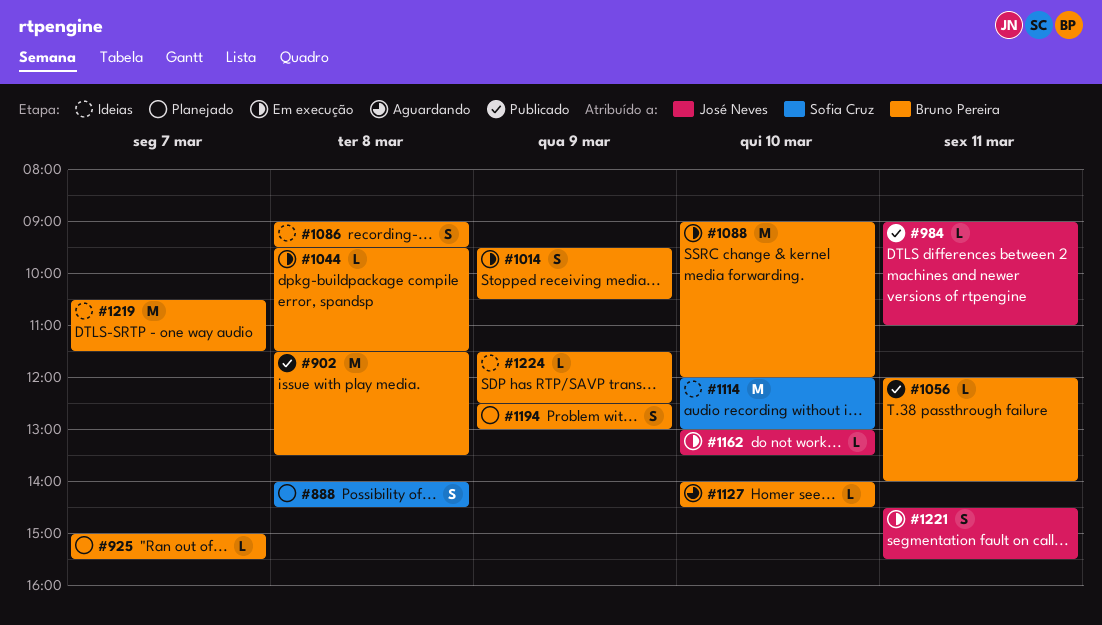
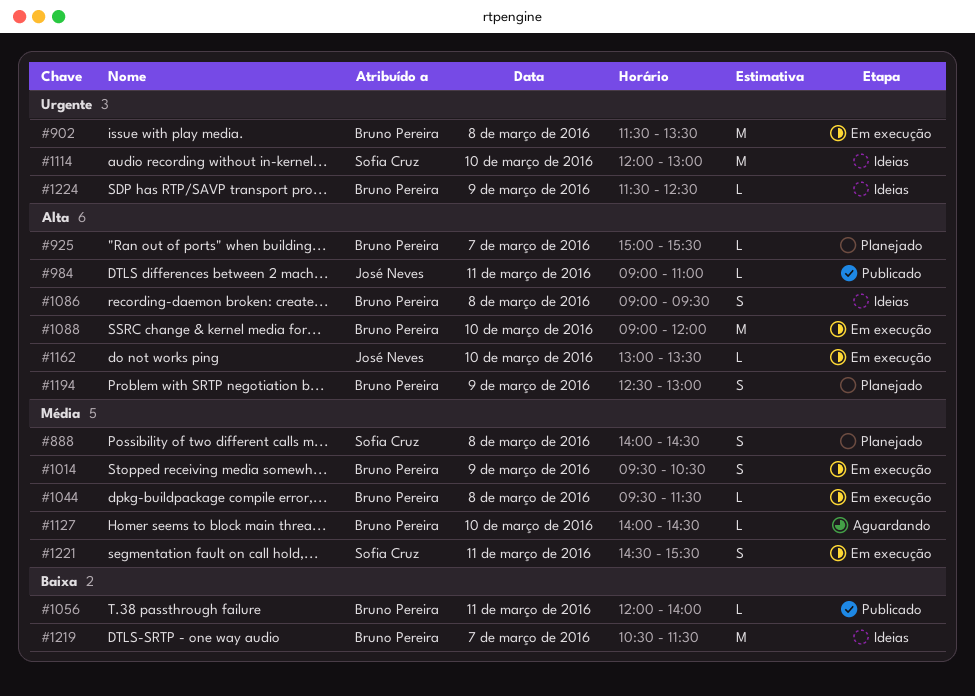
#902, status: Publicado -> Em execução
#1221, owner: José Neves -> Sofia Cruz

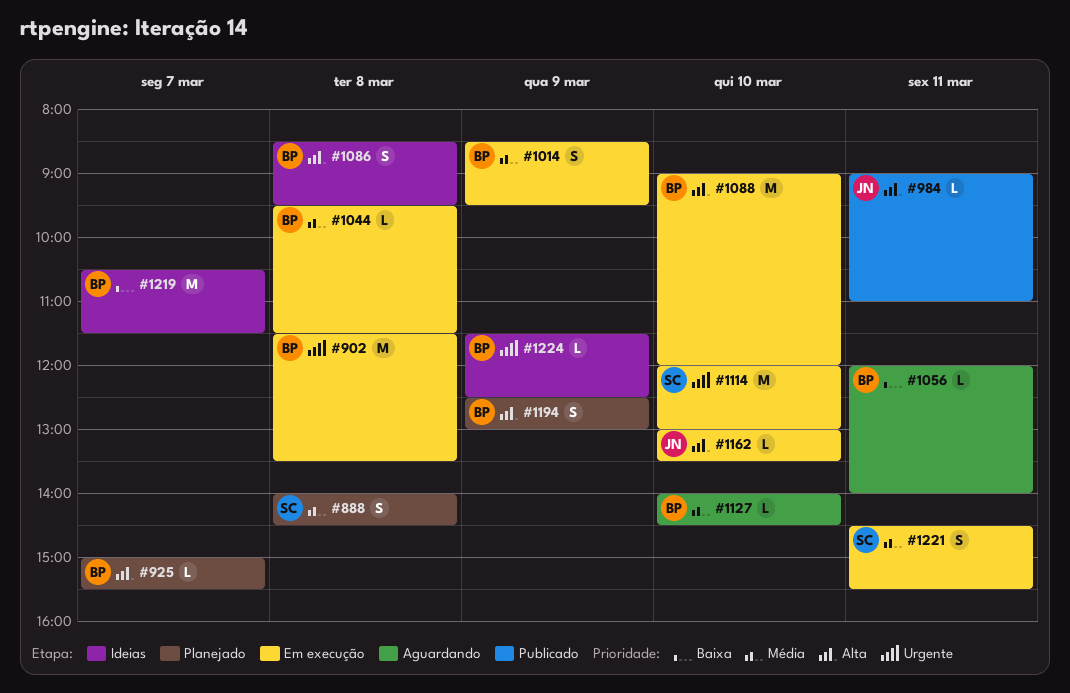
#1014, begins: 09:30 -> 08:30
#1014, ends: 10:30 -> 09:30
#1056, status: Publicado -> Aguardando
#1086, begins: 09:00 -> 08:30
#1114, status: Ideias -> Em execução

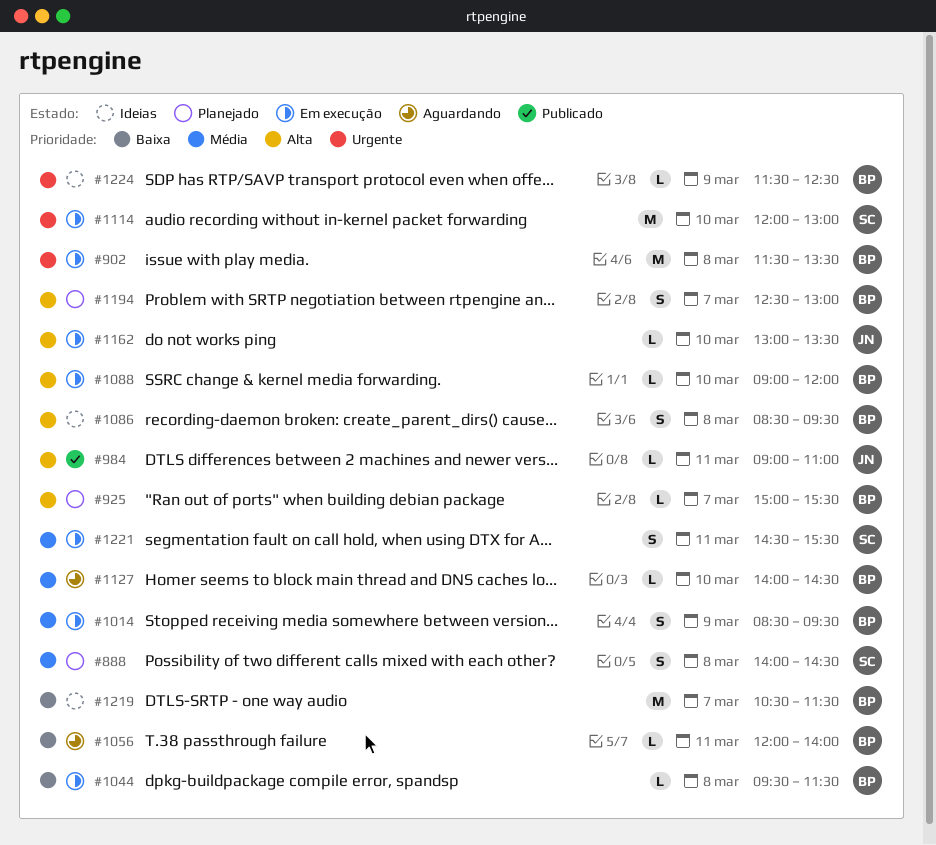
#1044, priority: Média -> Baixa
#1088, estimate: M -> L
#1194, day: Mar 9 -> Mar 7

